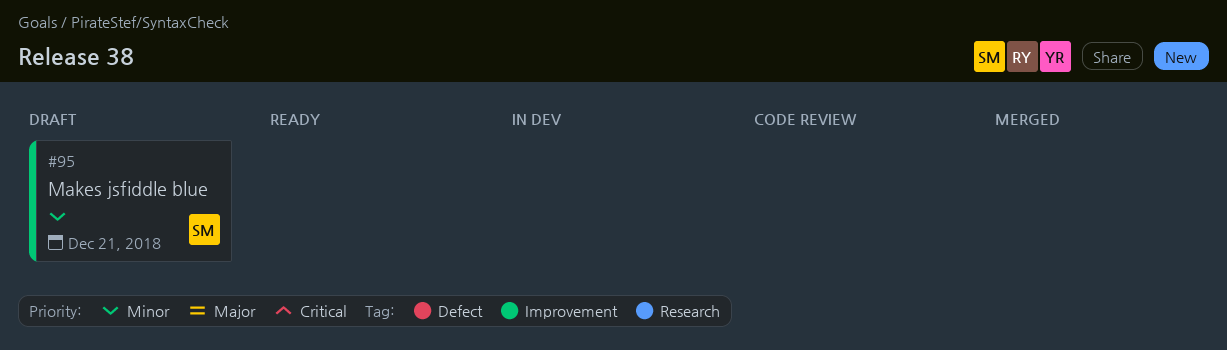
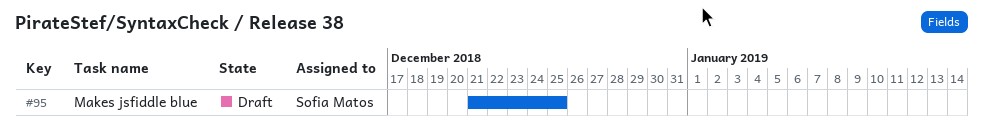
#95, due: Dec 21 -> Dec 25

